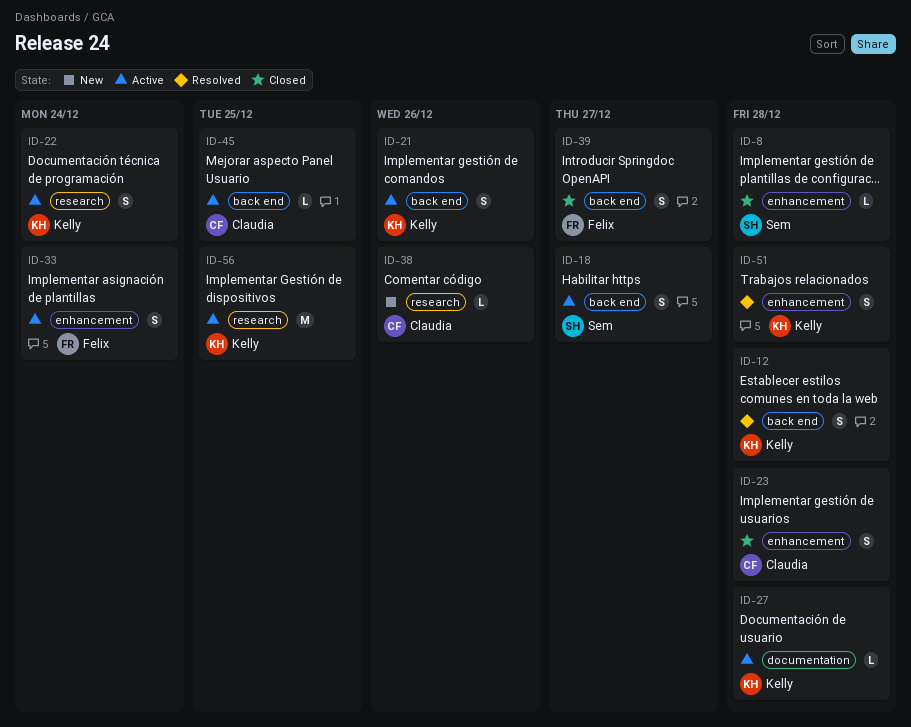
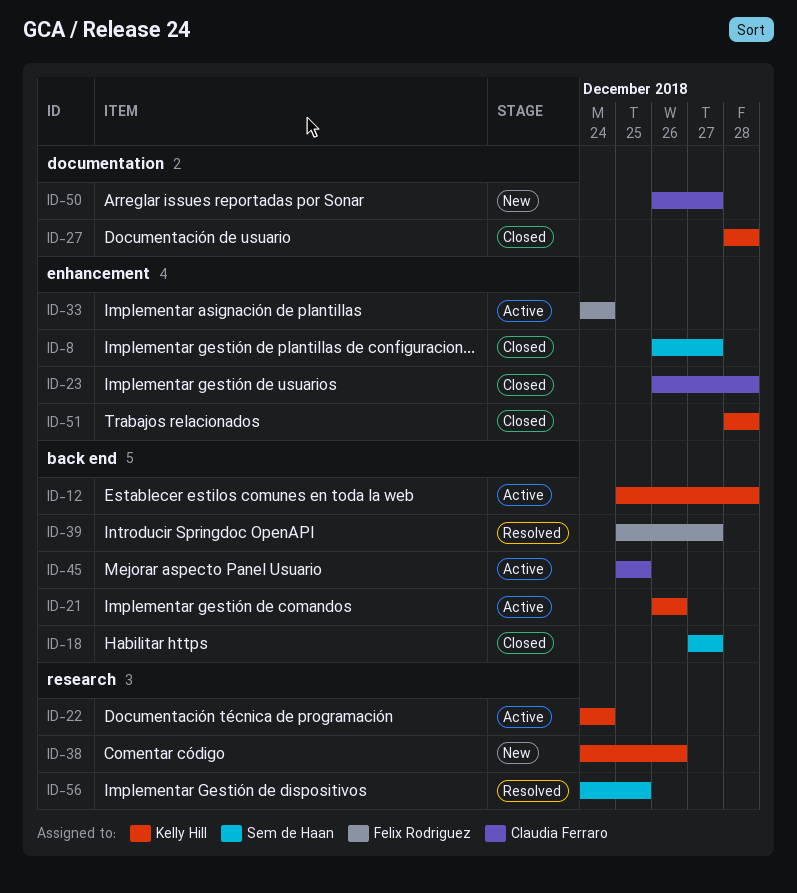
ID-8, due: Dec 28 -> Dec 27
ID-12, status: Resolved -> Active
ID-18, status: Active -> Closed
ID-27, status: Active -> Closed
ID-38, owner: Claudia Ferraro -> Kelly Hill
ID-39, status: Closed -> Resolved
ID-50: none -> present
ID-51, status: Resolved -> Closed
ID-56, status: Active -> Resolved
ID-56, owner: Kelly Hill -> Sem de Haan

